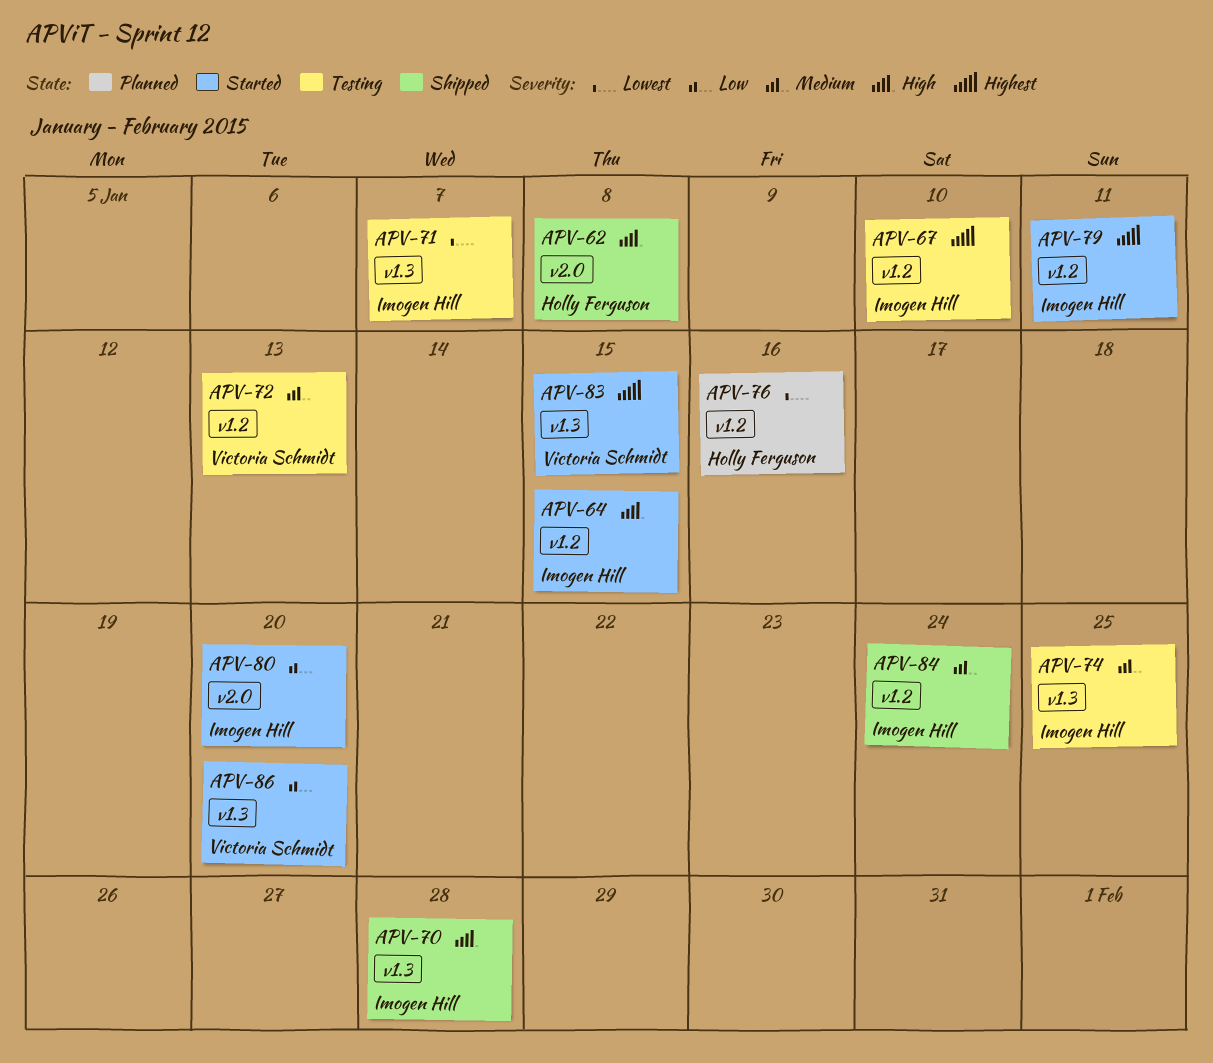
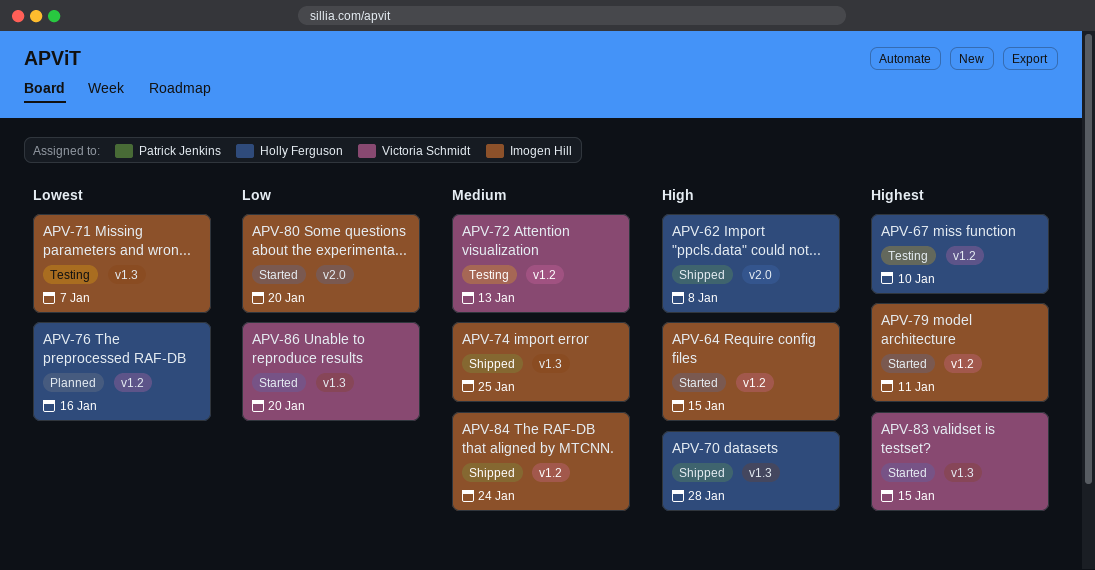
APV-67, owner: Imogen Hill -> Holly Ferguson
APV-70, owner: Imogen Hill -> Holly Ferguson
APV-74, status: Testing -> Shipped

